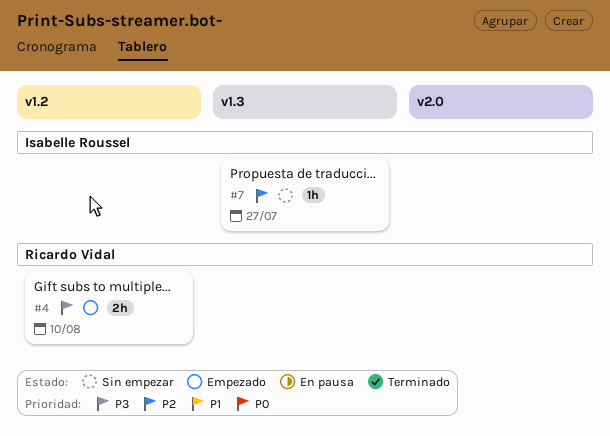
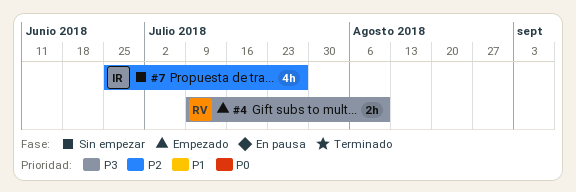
#7, estimate: 1h -> 4h

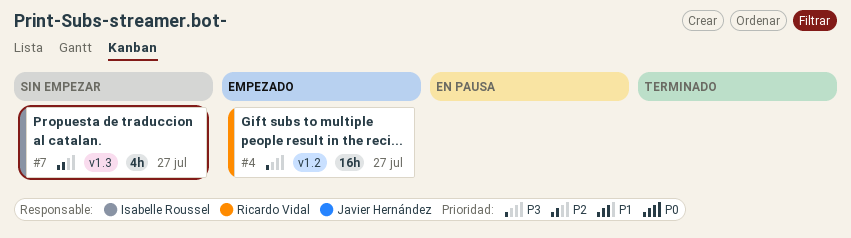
#4, estimate: 2h -> 16h
#4, due: Aug 10 -> Jul 27

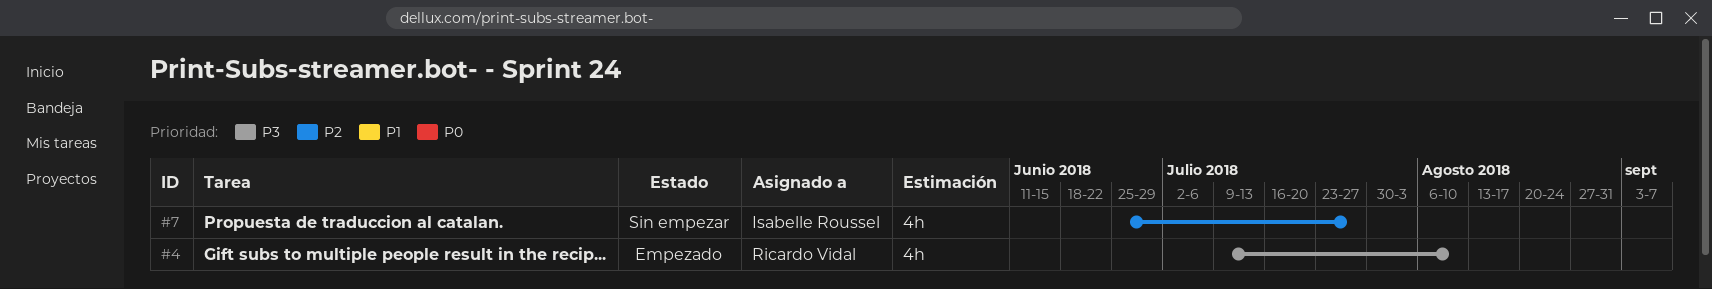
#4, estimate: 16h -> 4h
#4, due: Jul 27 -> Aug 10

